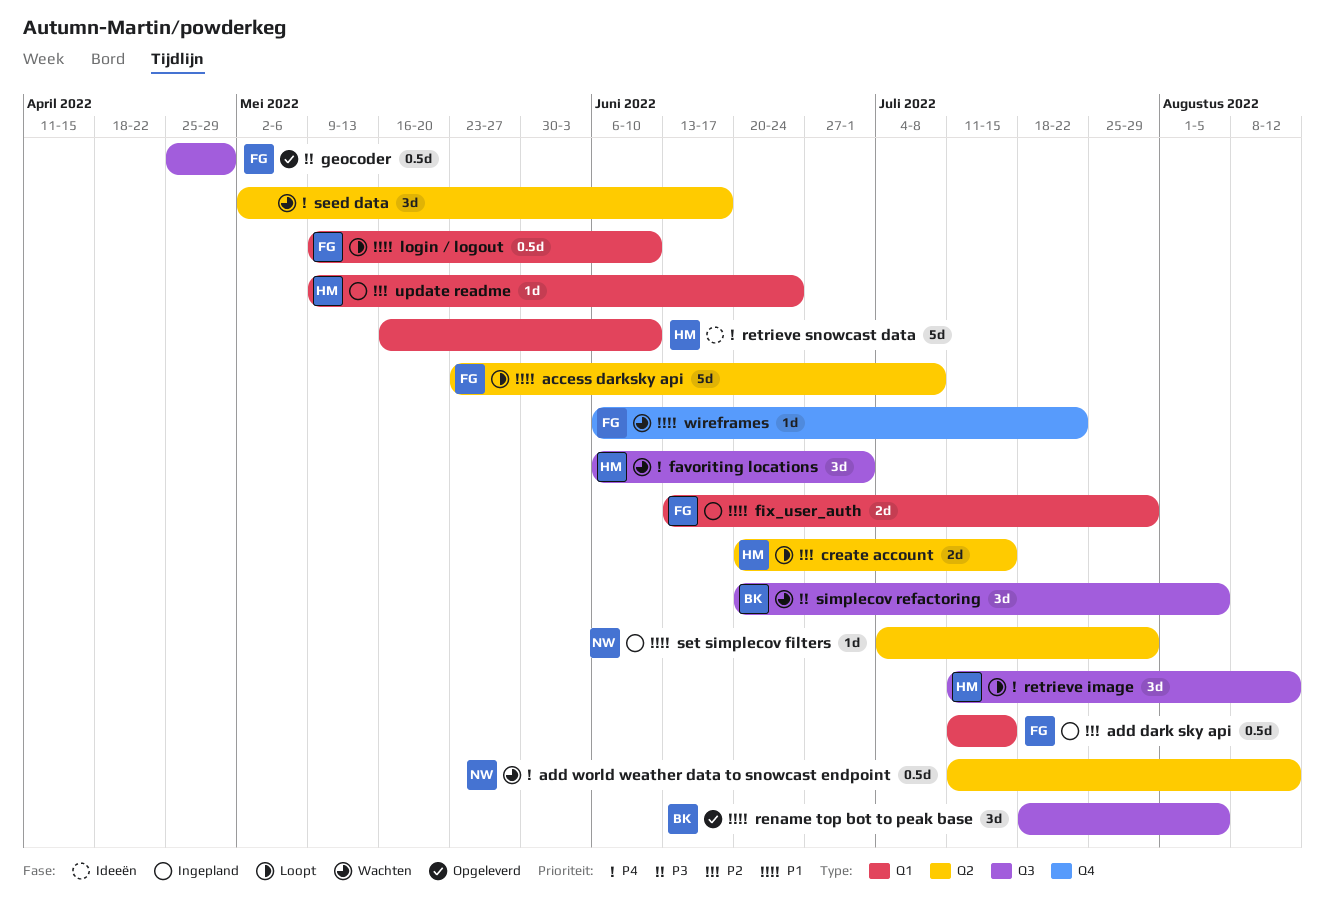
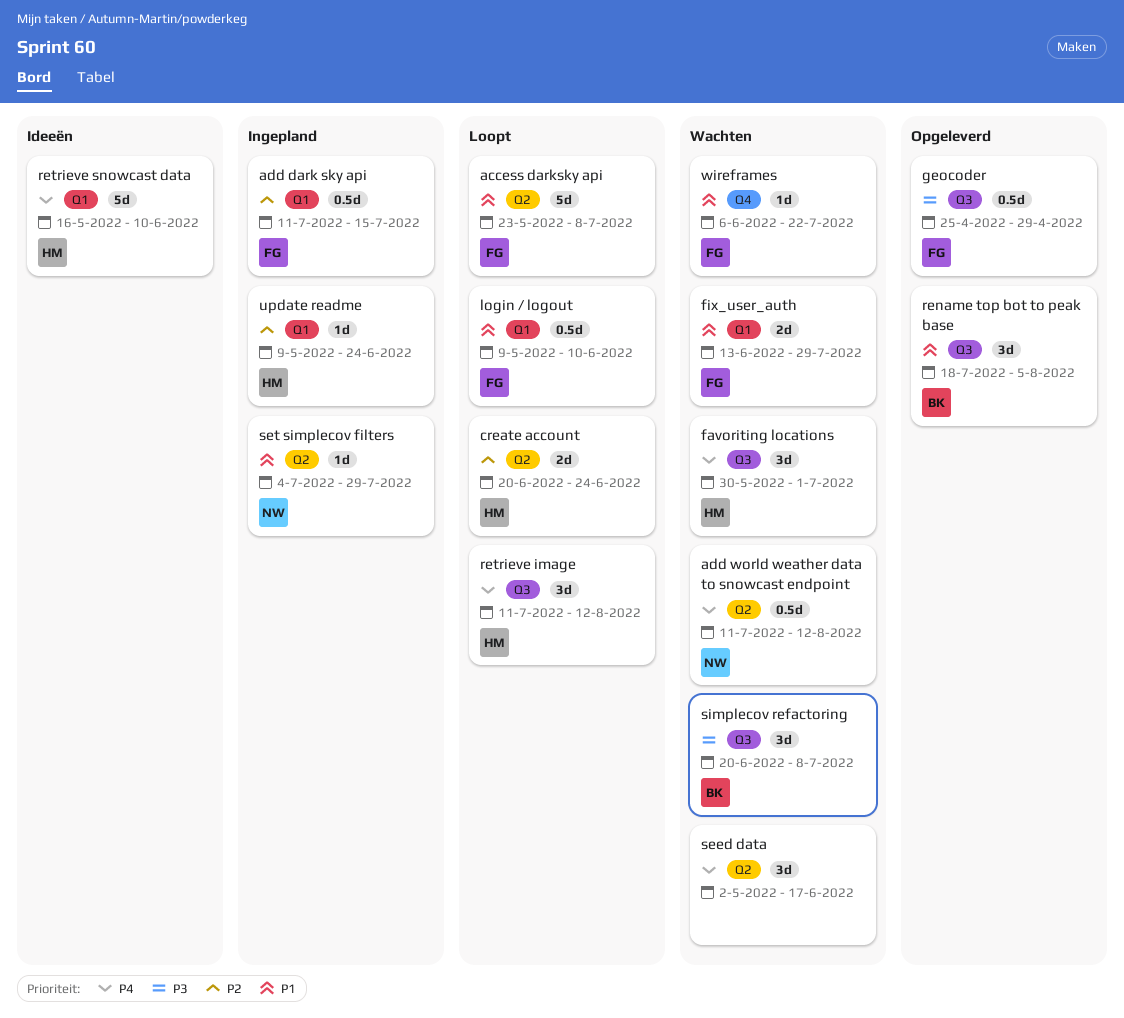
create account, due: Jul 15 -> Jun 24
favoriting locations, start: Jun 6 -> May 30
fix_user_auth, status: Ingepland -> Wachten
simplecov refactoring, due: Aug 5 -> Jul 8

